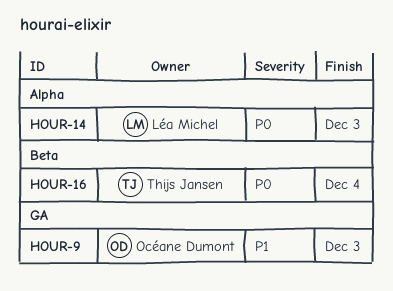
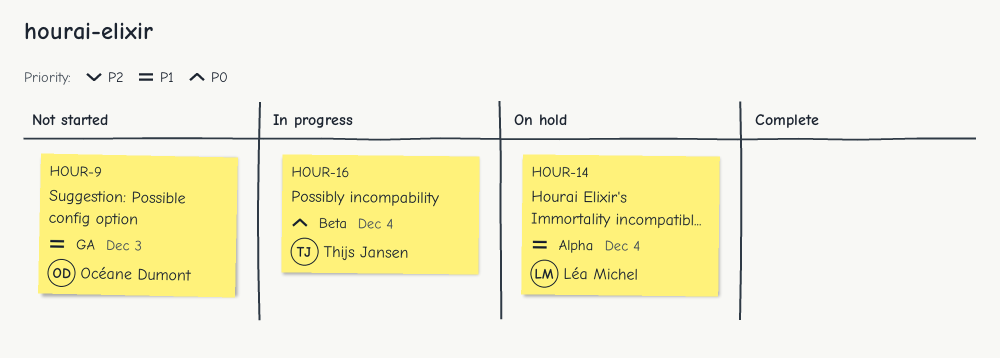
HOUR-14, priority: P0 -> P1
HOUR-14, due: Dec 3 -> Dec 4

